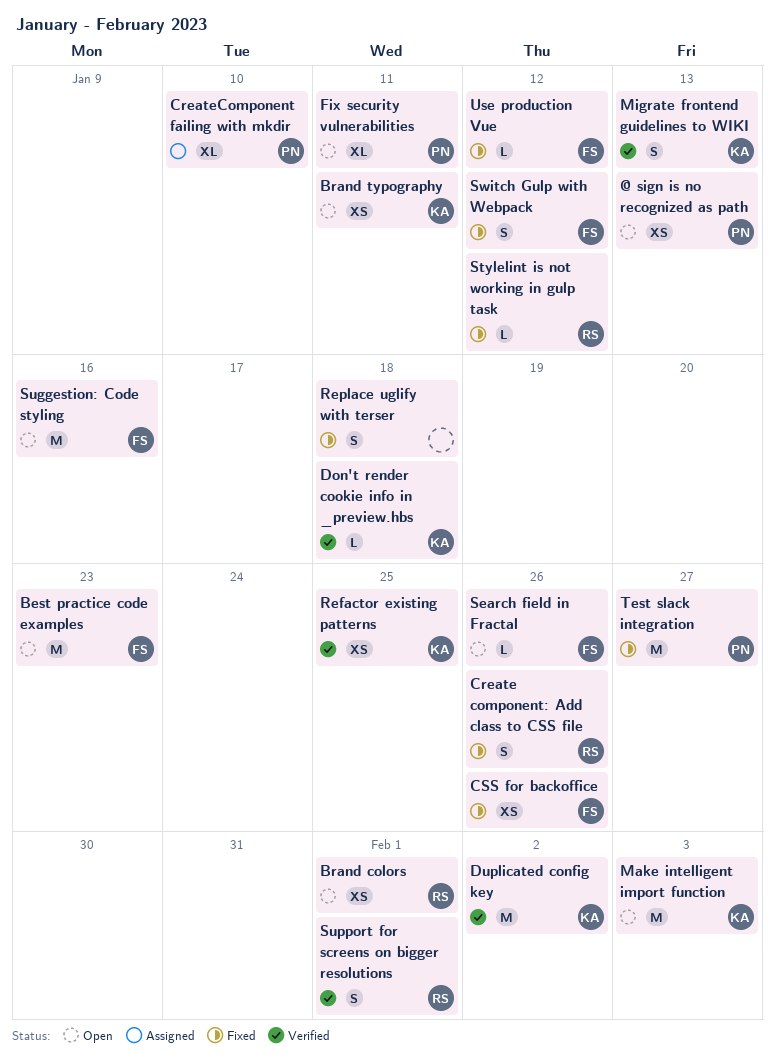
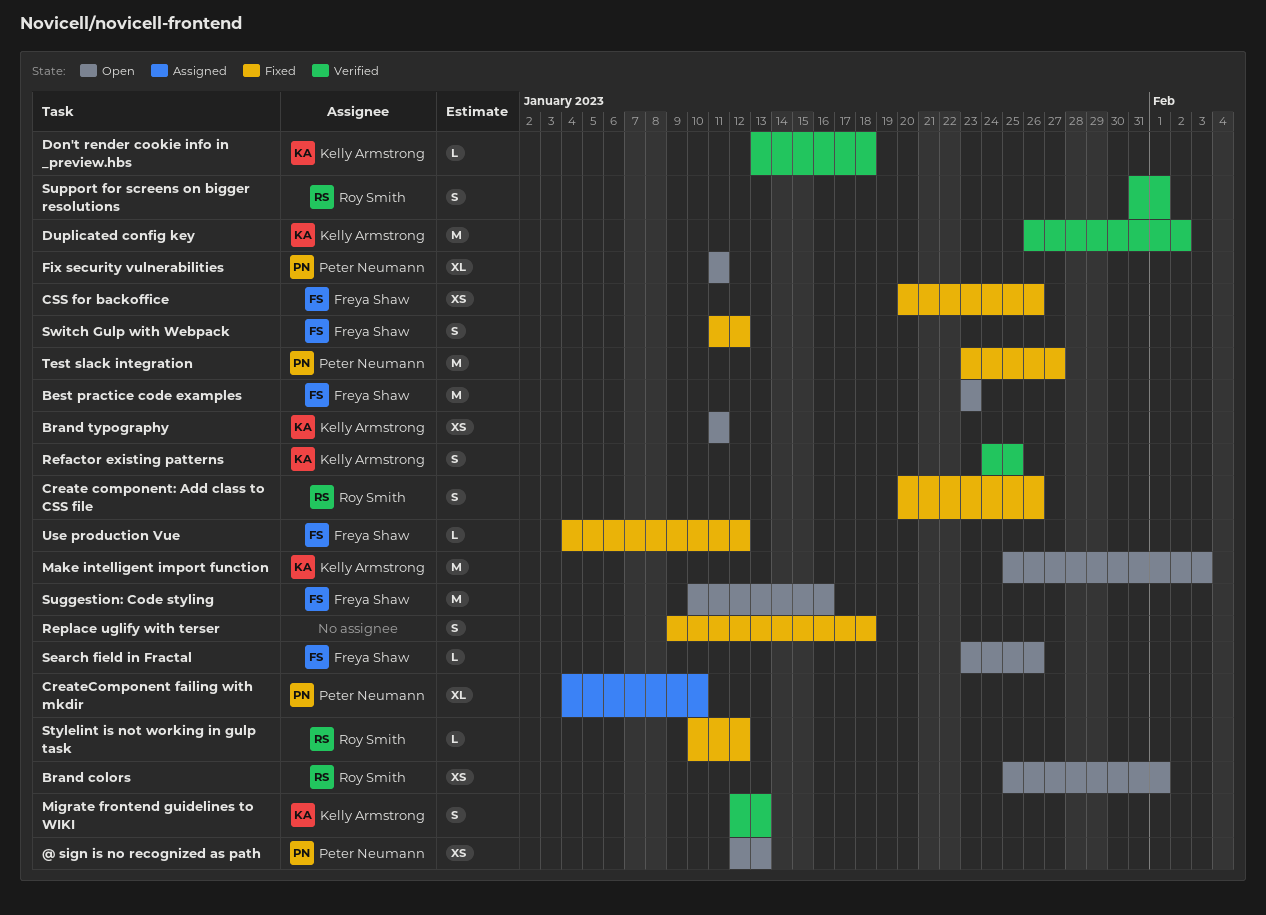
Refactor existing patterns, estimate: XS -> S

